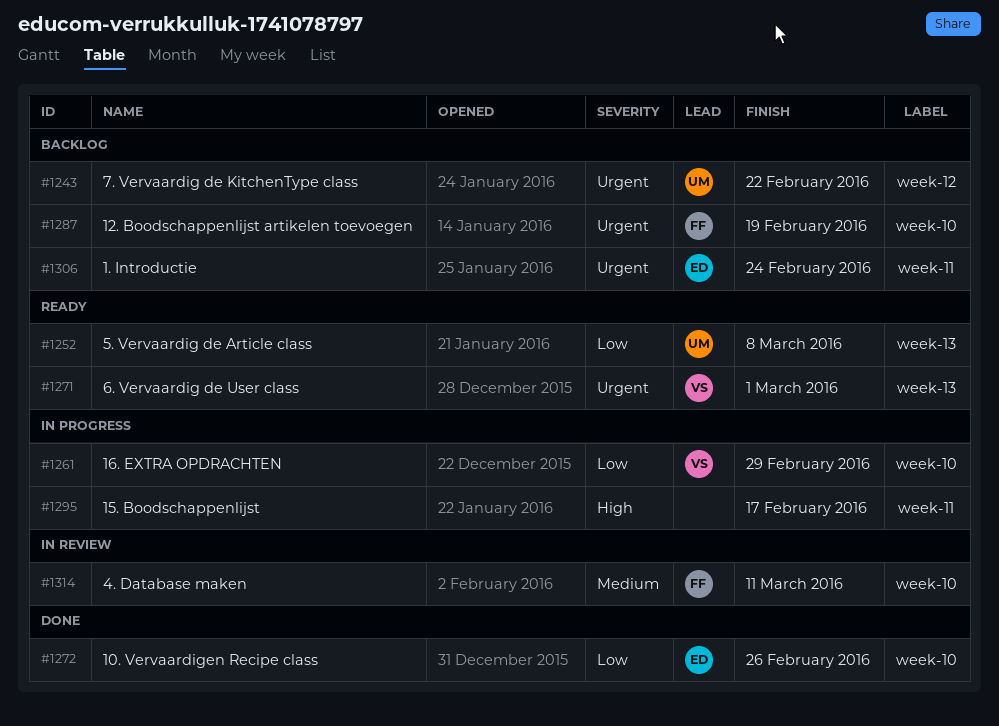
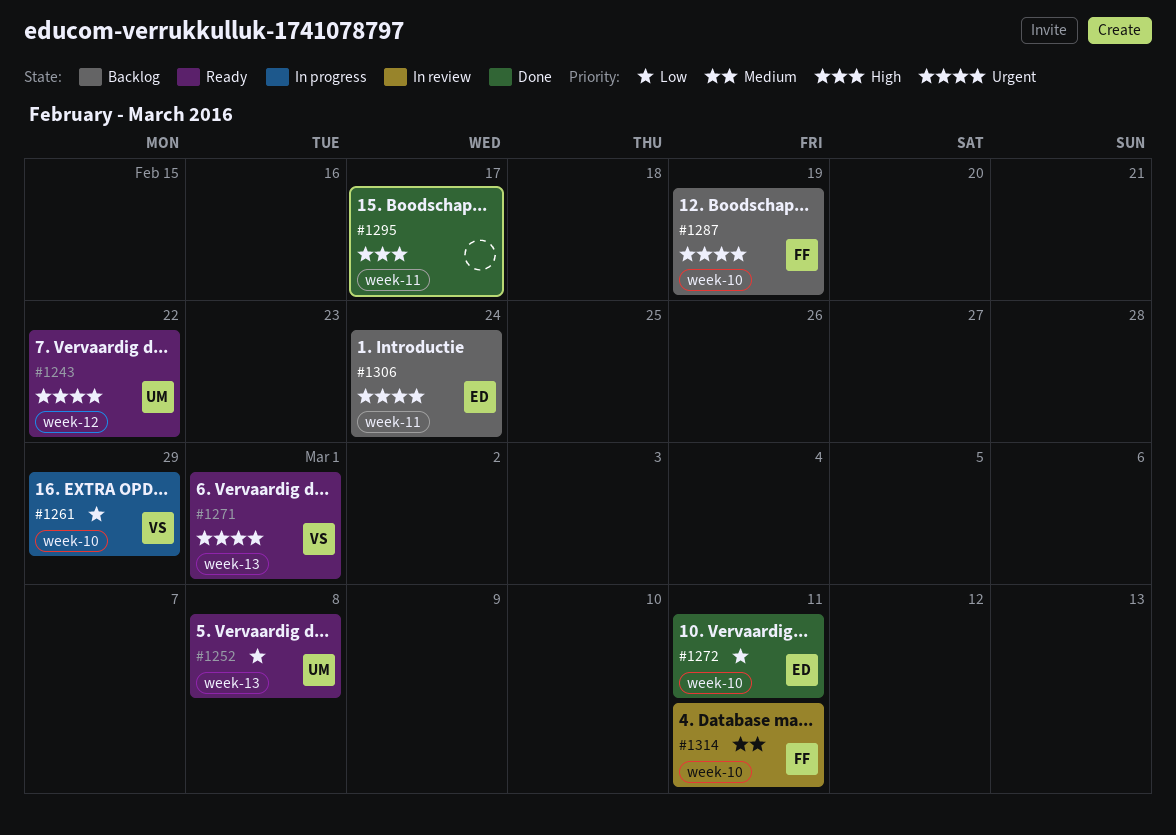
#1243, status: Backlog -> Ready
#1272, due: Feb 26 -> Mar 11
#1295, status: In progress -> Done

